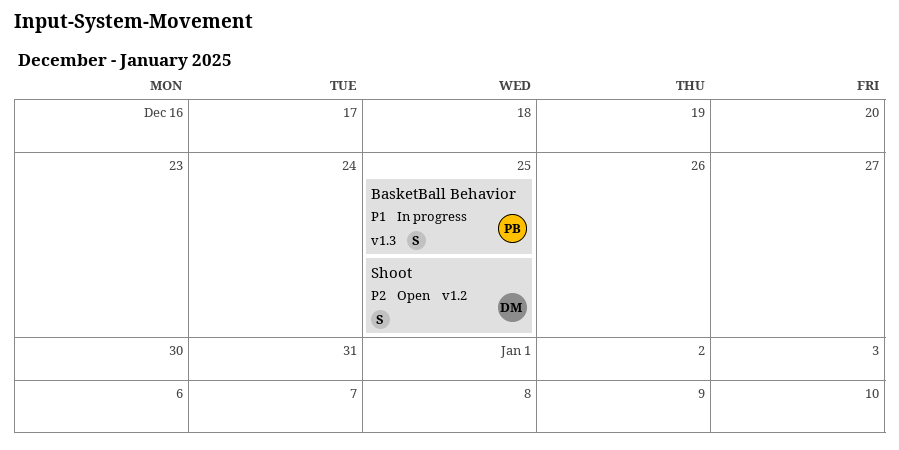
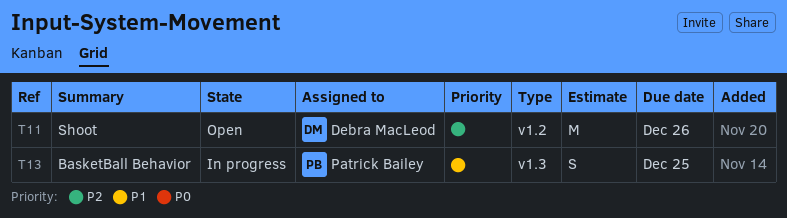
Shoot, estimate: S -> M
Shoot, due: Dec 25 -> Dec 26

